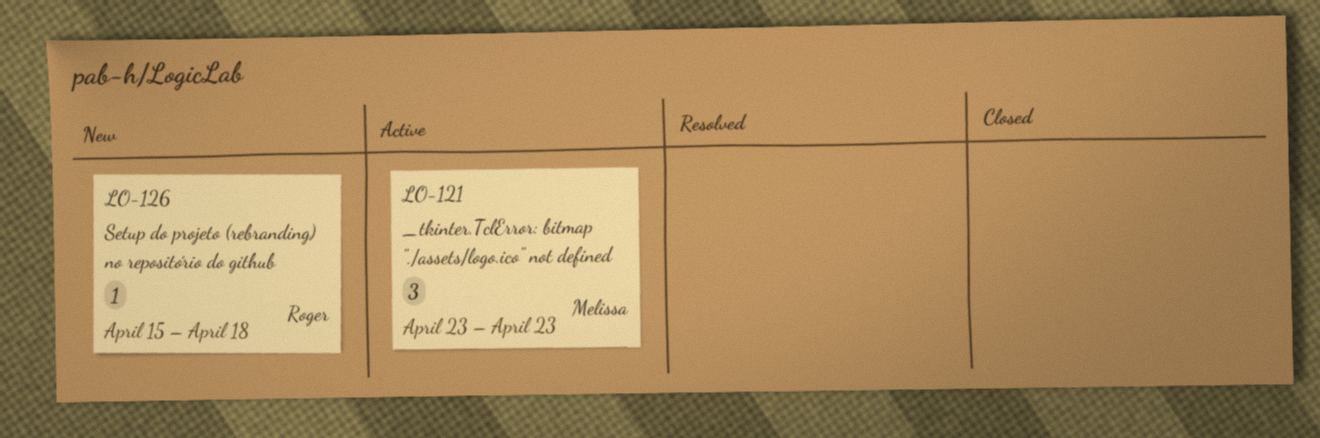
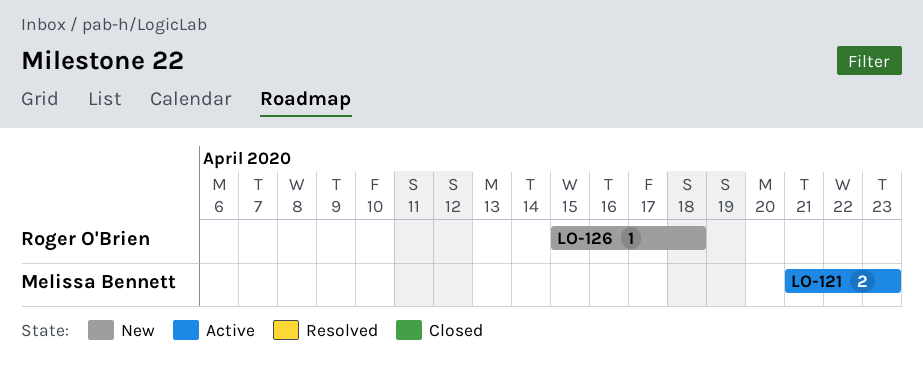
LO-121, estimate: 3 -> 2
LO-121, start: Apr 23 -> Apr 21

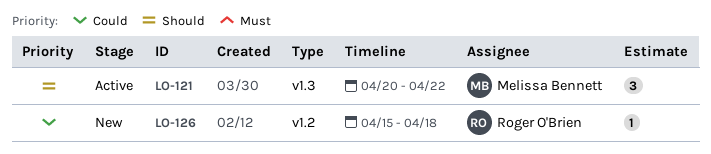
LO-121, estimate: 2 -> 3
LO-121, start: Apr 21 -> Apr 20
LO-121, due: Apr 23 -> Apr 22

